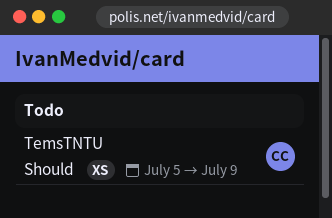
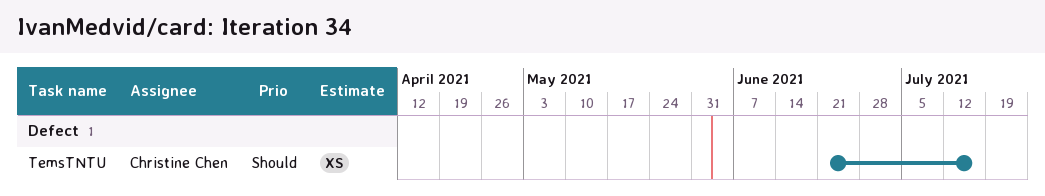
TemsTNTU, start: Jul 5 -> Jun 21
TemsTNTU, due: Jul 9 -> Jul 16

